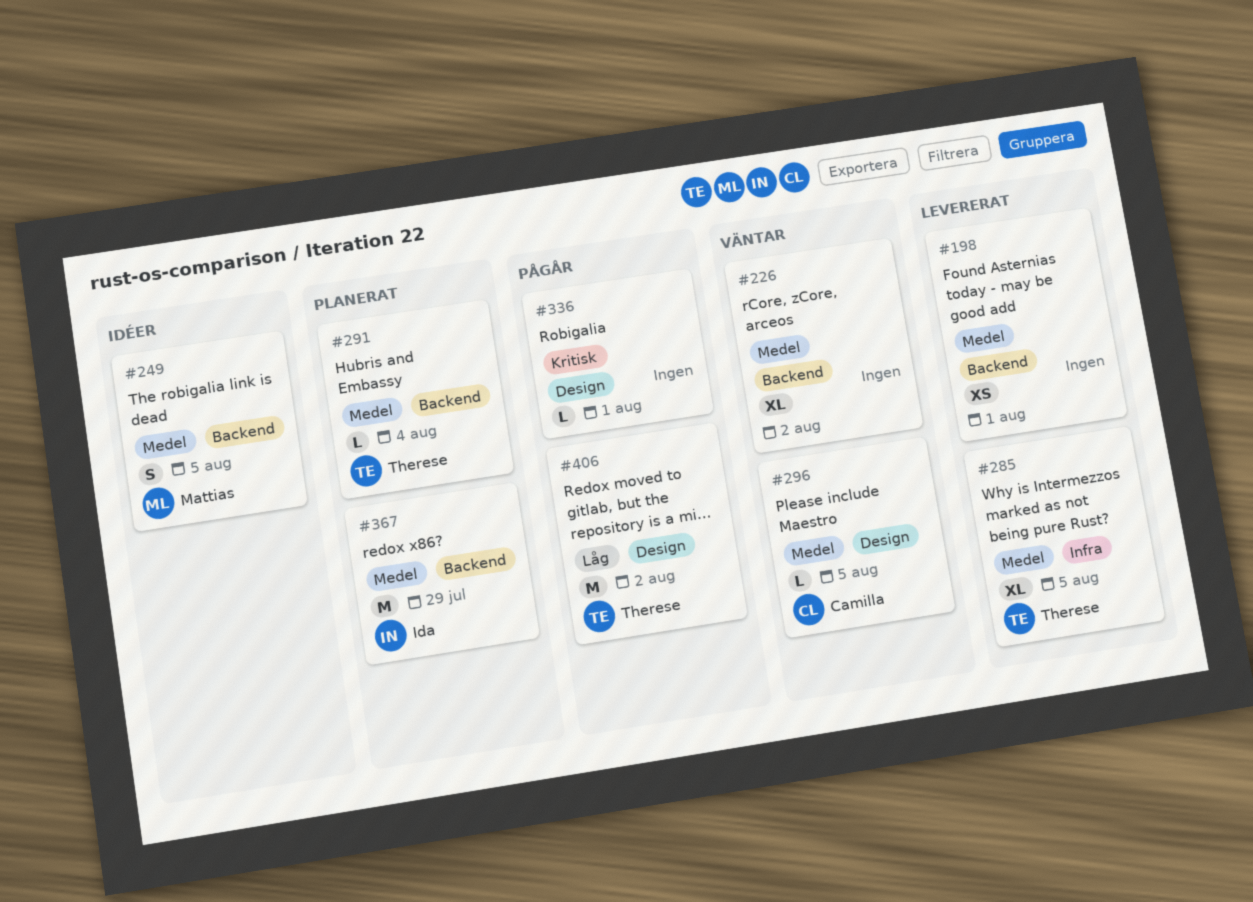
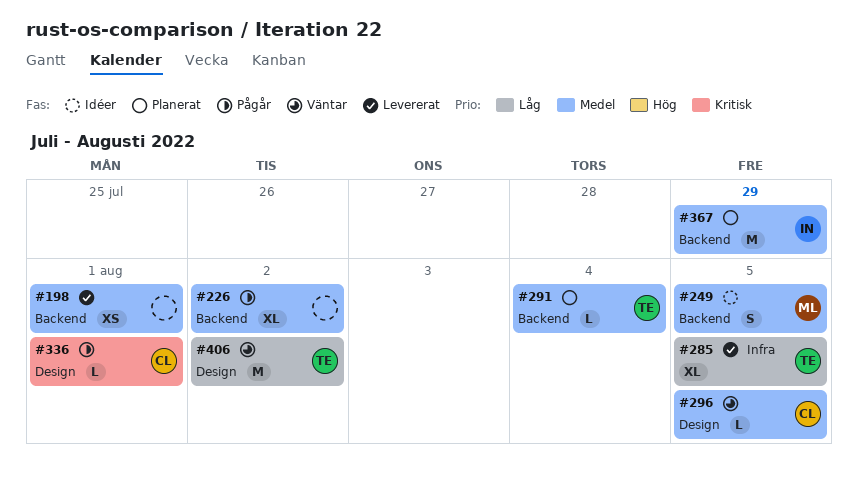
#226, status: Väntar -> Pågår
#285, priority: Medel -> Låg
#336, owner: none -> Camilla
#406, status: Pågår -> Väntar

